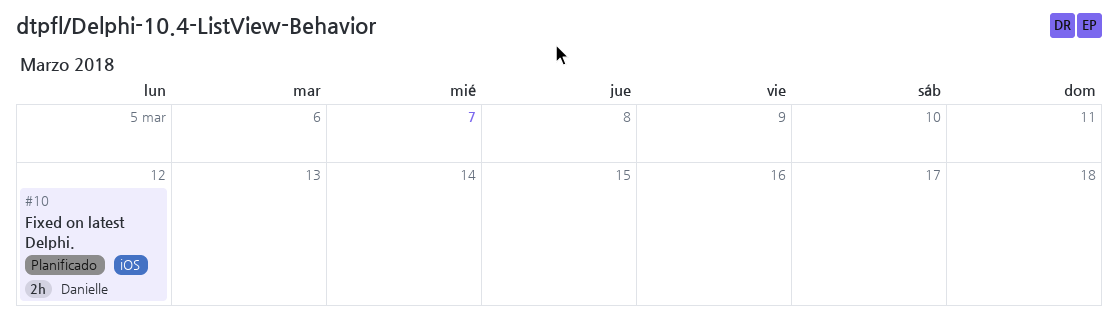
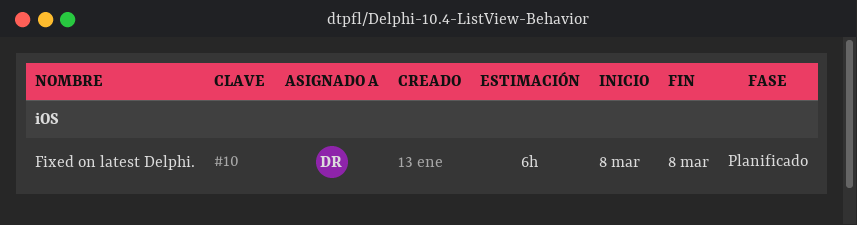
#10, estimate: 2h -> 6h
#10, due: Mar 12 -> Mar 8

